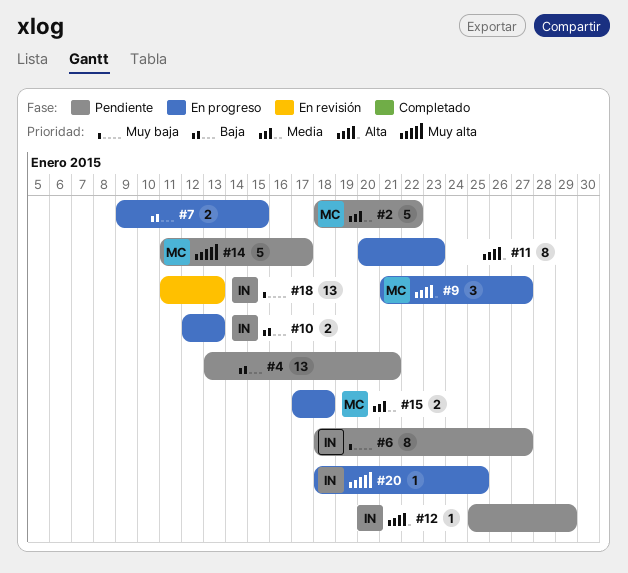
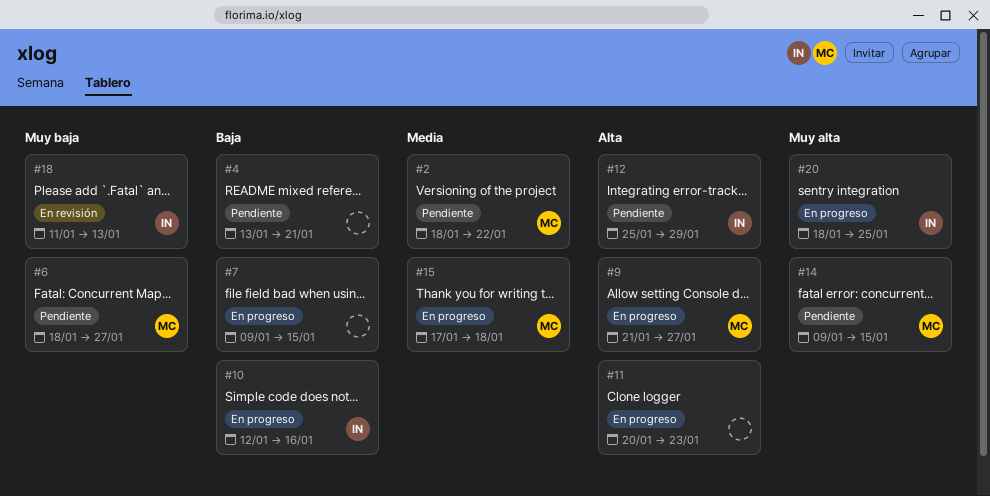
#6, owner: IN -> MC
#10, due: Jan 13 -> Jan 16
#14, start: Jan 11 -> Jan 9
#14, due: Jan 17 -> Jan 15

